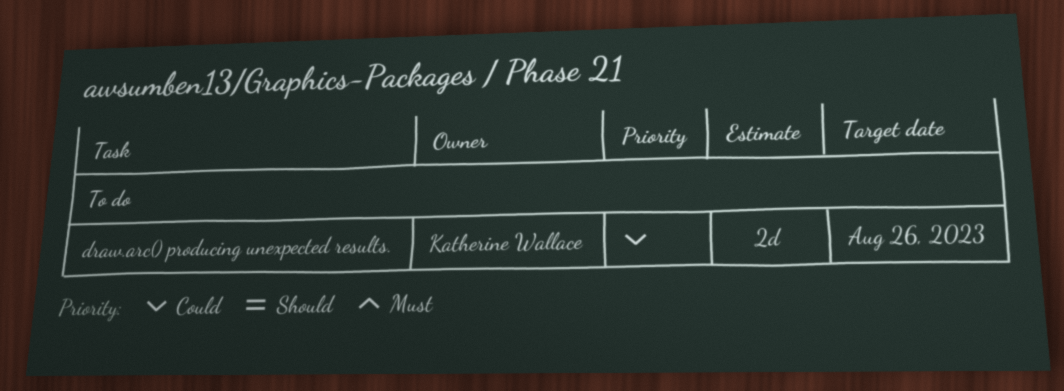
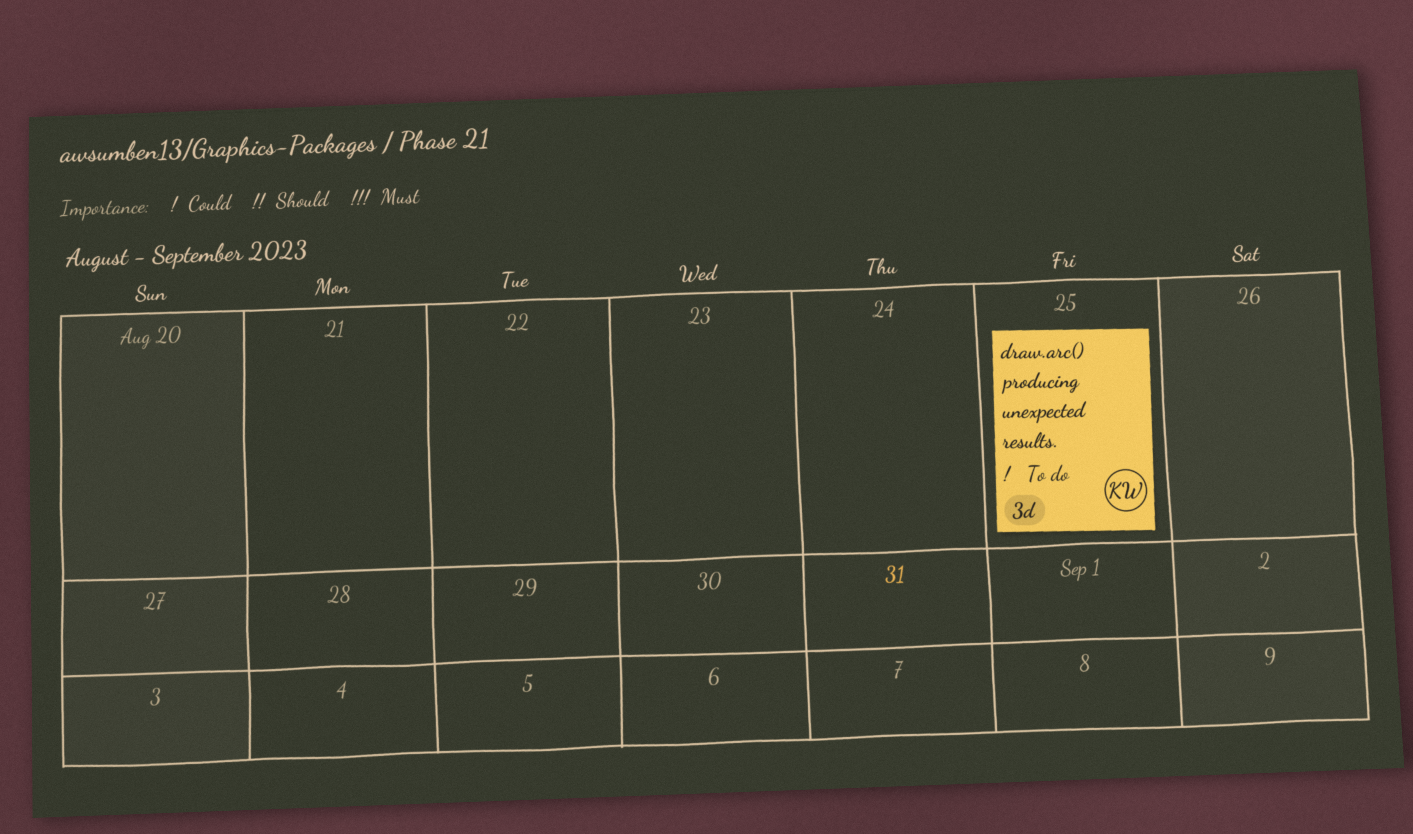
draw.arc() producing unexpected results., estimate: 2d -> 3d
draw.arc() producing unexpected results., due: Aug 26 -> Aug 25

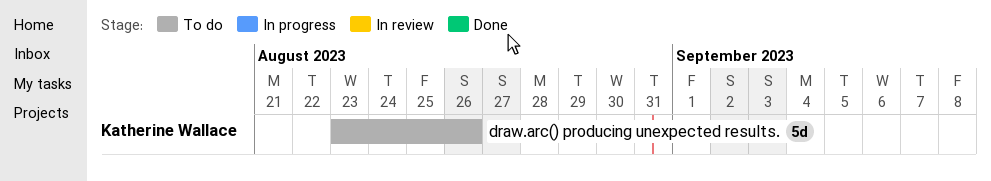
draw.arc() producing unexpected results., estimate: 3d -> 5d
draw.arc() producing unexpected results., due: Aug 25 -> Aug 26

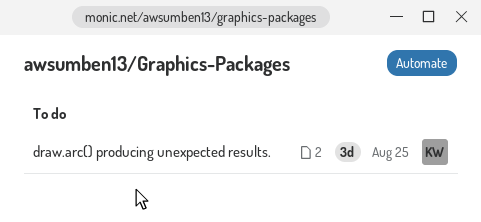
draw.arc() producing unexpected results., estimate: 5d -> 3d
draw.arc() producing unexpected results., due: Aug 26 -> Aug 25

